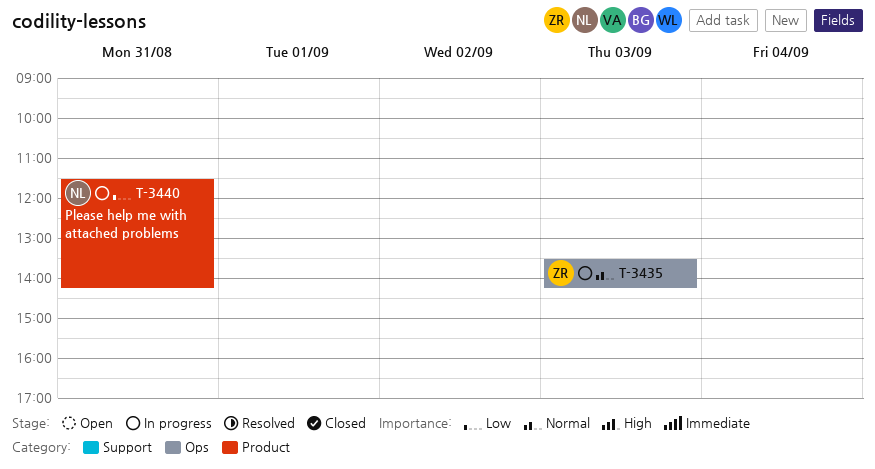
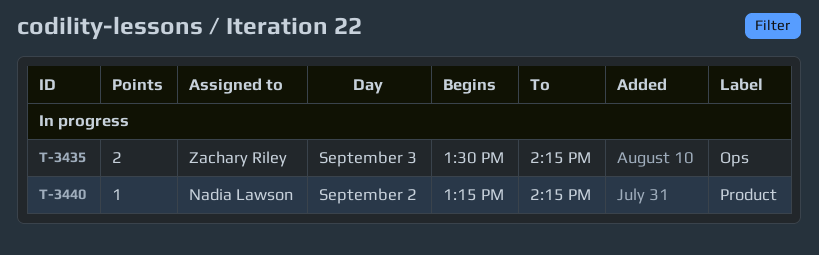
T-3440, day: Aug 31 -> Sep 2
T-3440, begins: 11:30 -> 13:15

